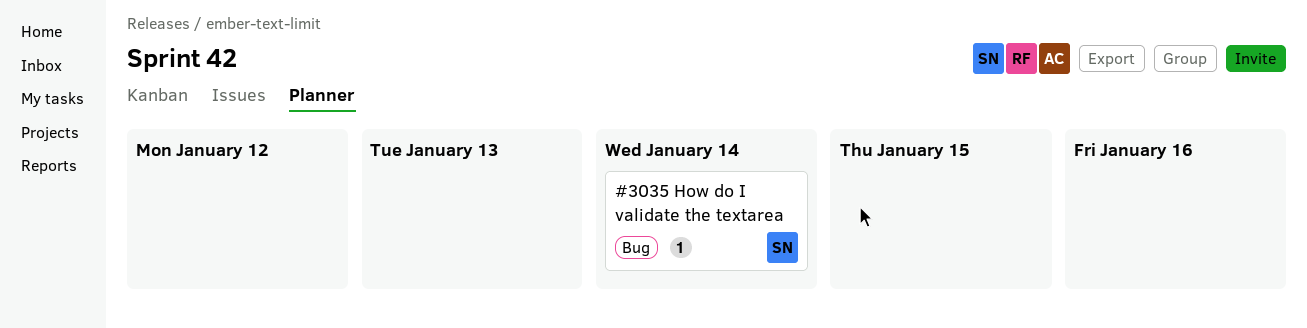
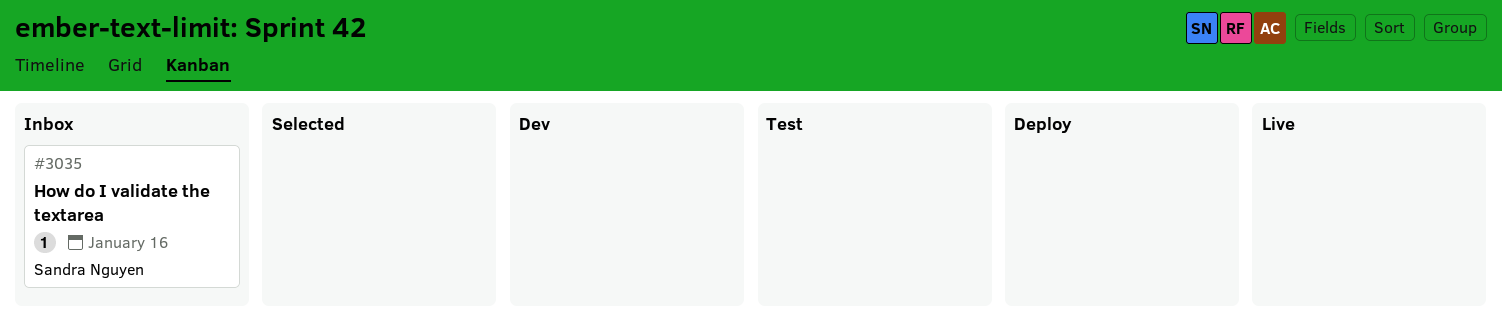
#3035, due: Jan 14 -> Jan 16

